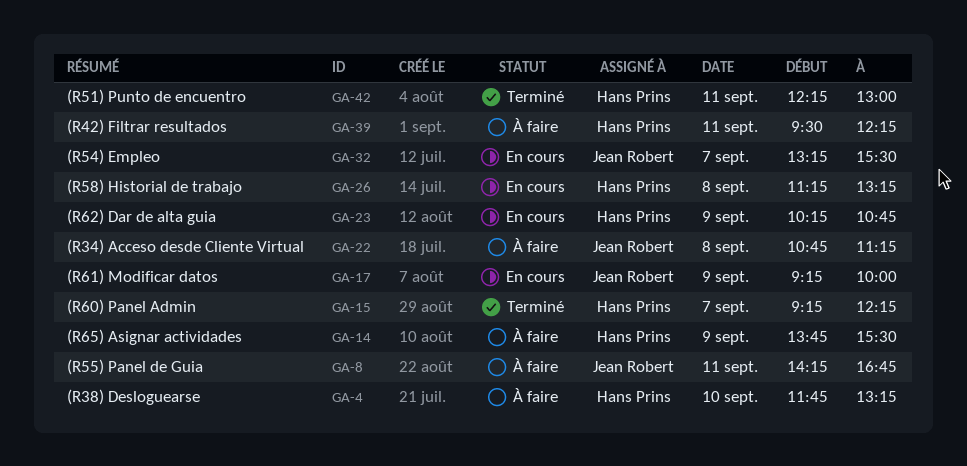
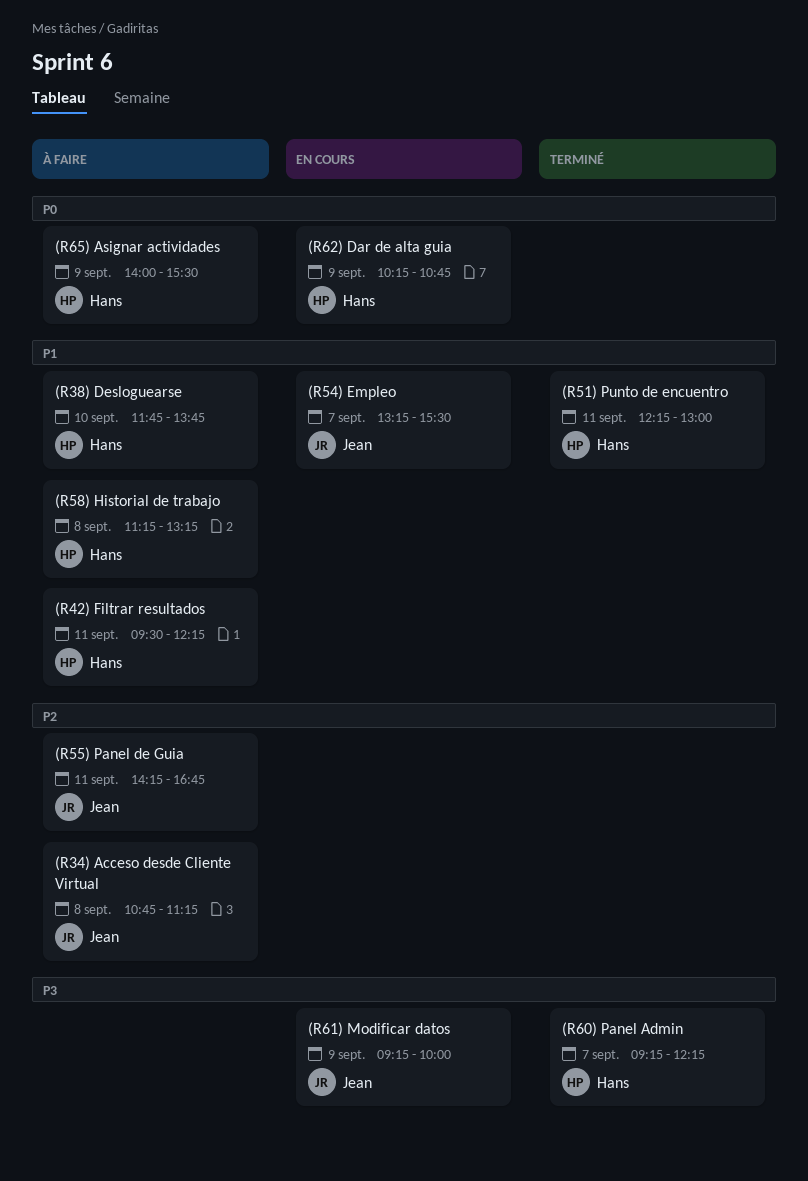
(R38) Desloguearse, ends: 13:15 -> 13:45
(R58) Historial de trabajo, status: En cours -> À faire
(R65) Asignar actividades, begins: 13:45 -> 14:00

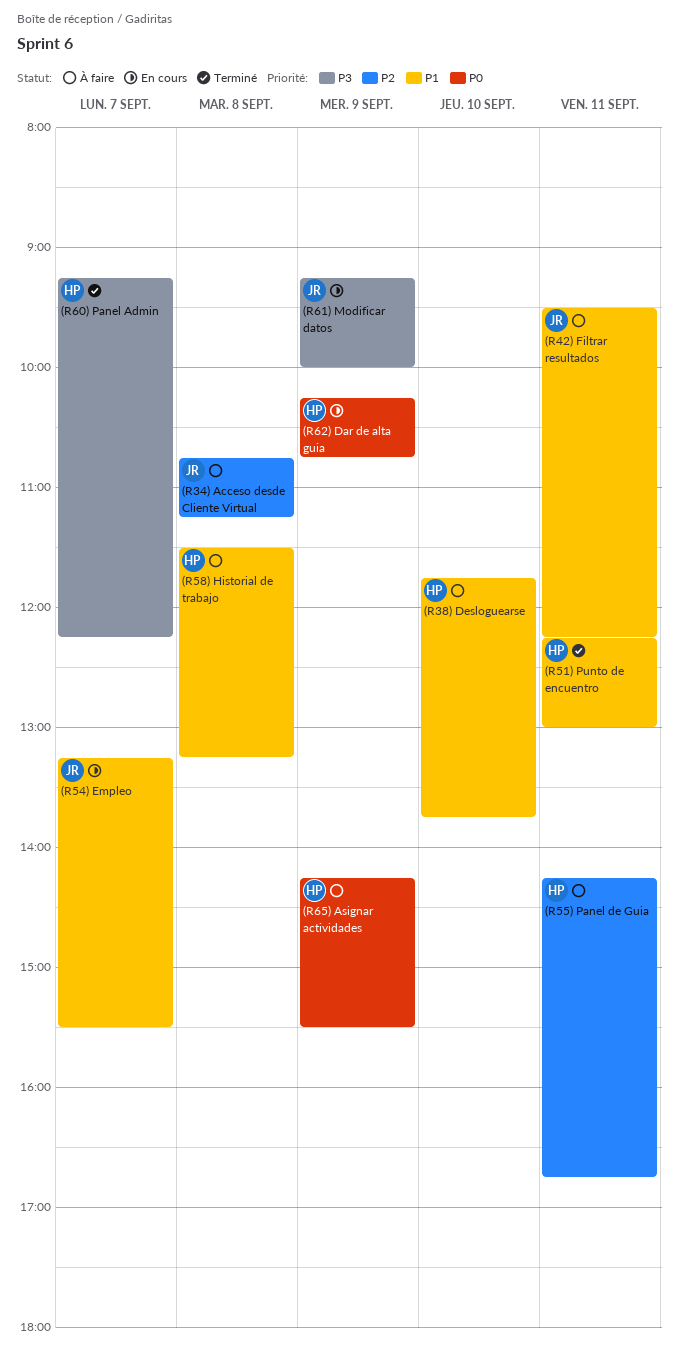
(R42) Filtrar resultados, owner: Hans -> Jean
(R55) Panel de Guia, owner: Jean -> Hans
(R58) Historial de trabajo, begins: 11:15 -> 11:30
(R65) Asignar actividades, begins: 14:00 -> 14:15

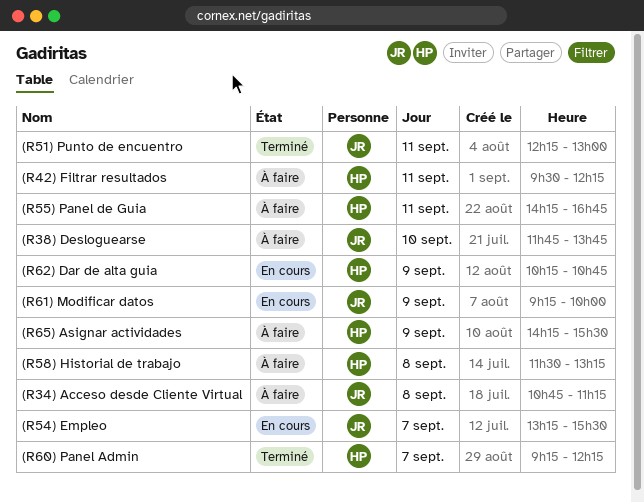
(R38) Desloguearse, owner: HP -> JR
(R42) Filtrar resultados, owner: JR -> HP
(R51) Punto de encuentro, owner: HP -> JR

